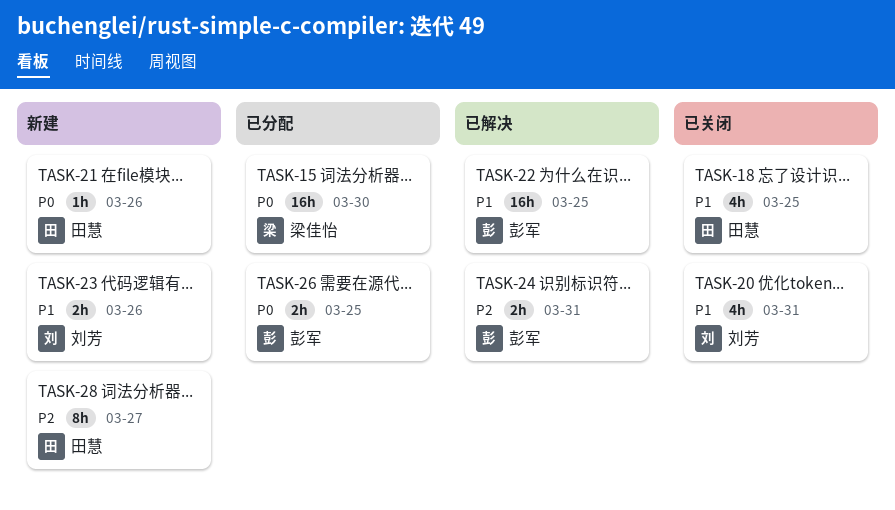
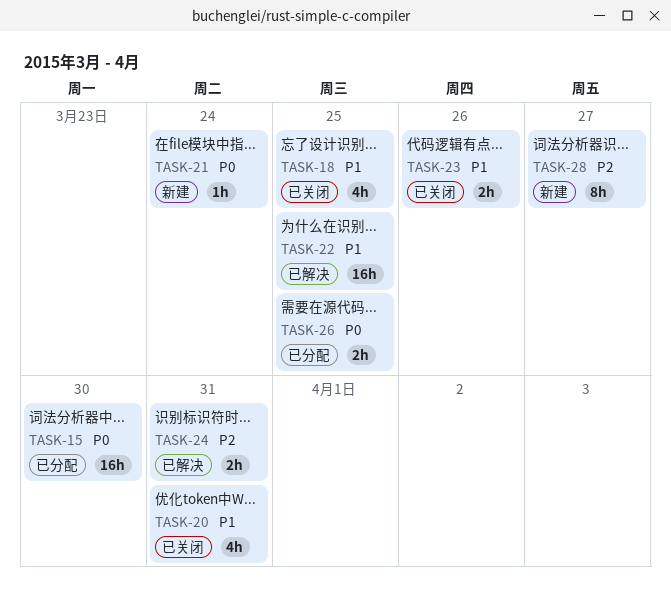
TASK-21, due: Mar 26 -> Mar 24
TASK-23, status: 新建 -> 已关闭

